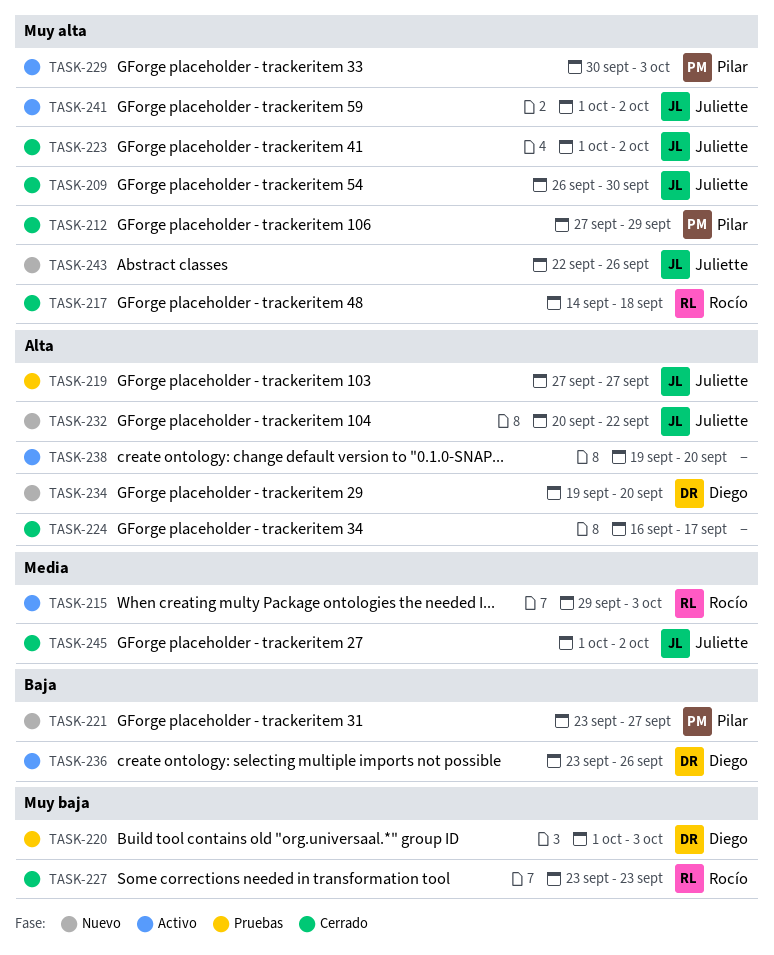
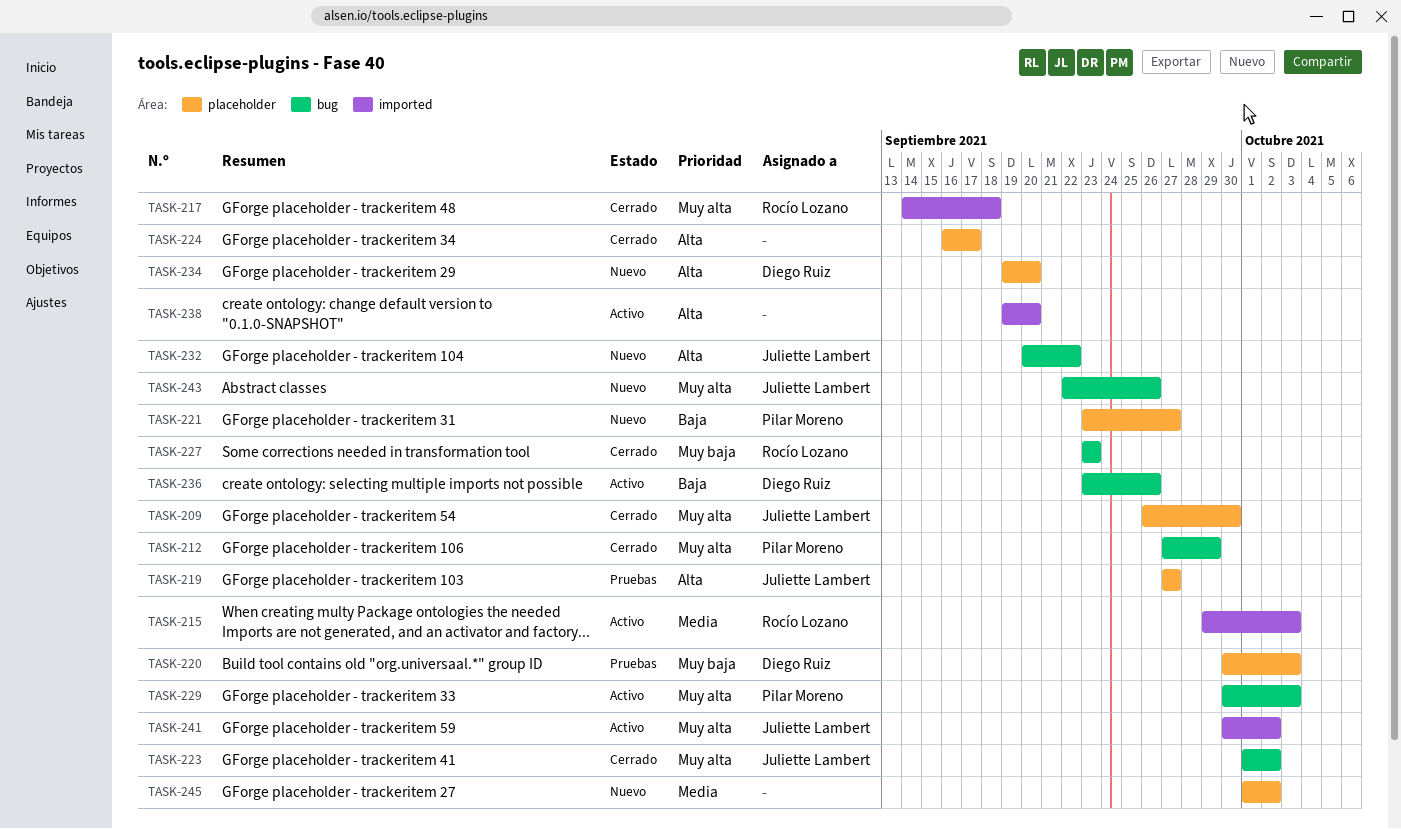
TASK-220, start: Oct 1 -> Sep 30
TASK-241, start: Oct 1 -> Sep 30
TASK-245, status: Cerrado -> Nuevo
TASK-245, owner: Juliette Lambert -> none

